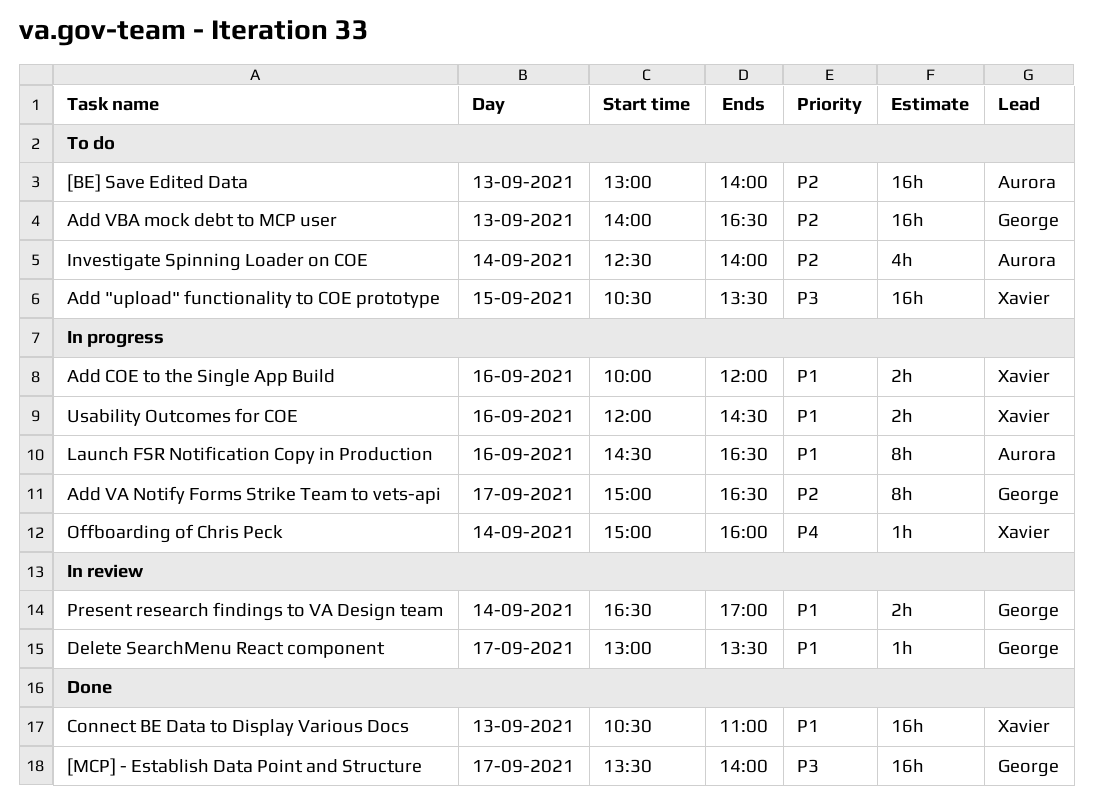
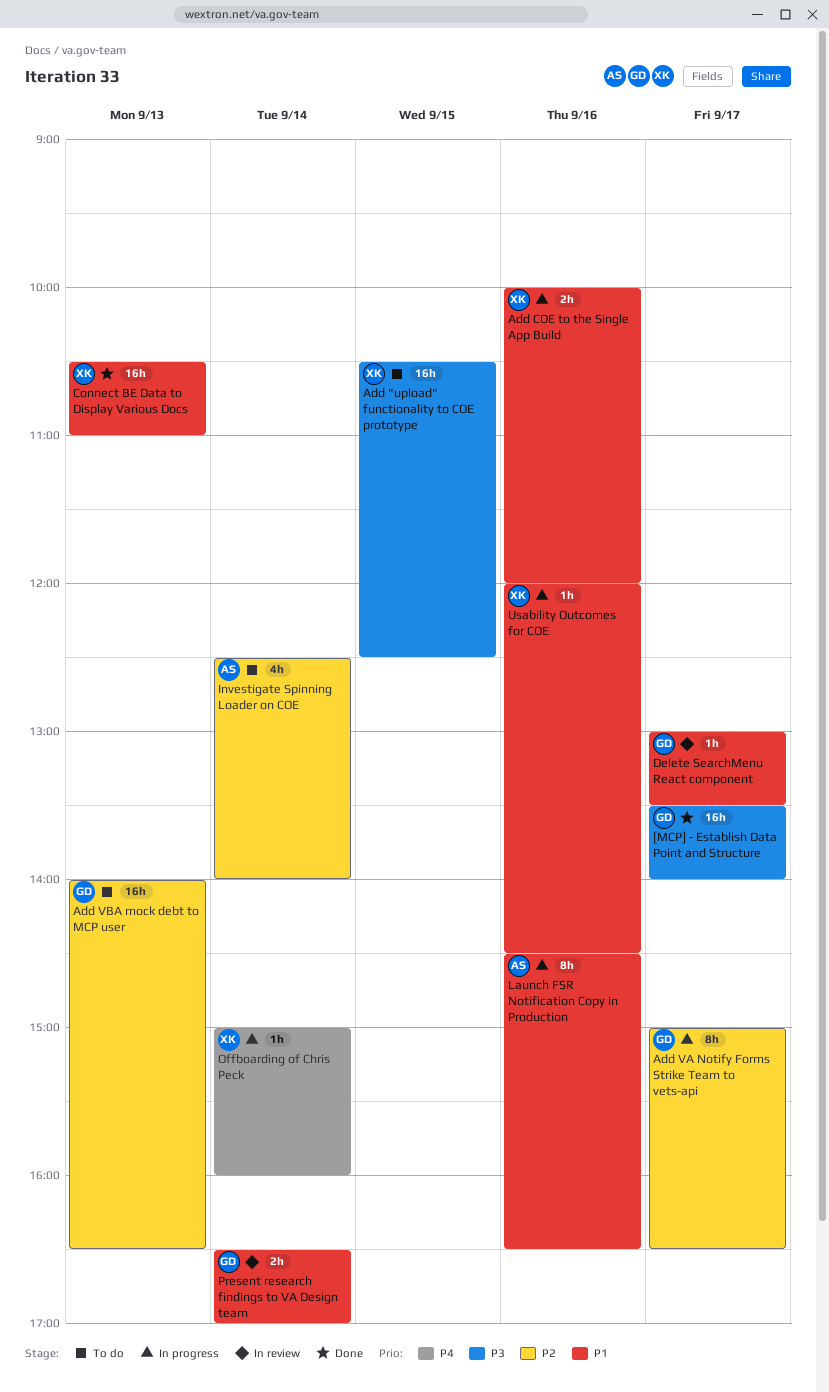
[BE] Save Edited Data: present -> none
Add "upload" functionality to COE prototype, ends: 13:30 -> 12:30
Usability Outcomes for COE, estimate: 2h -> 1h

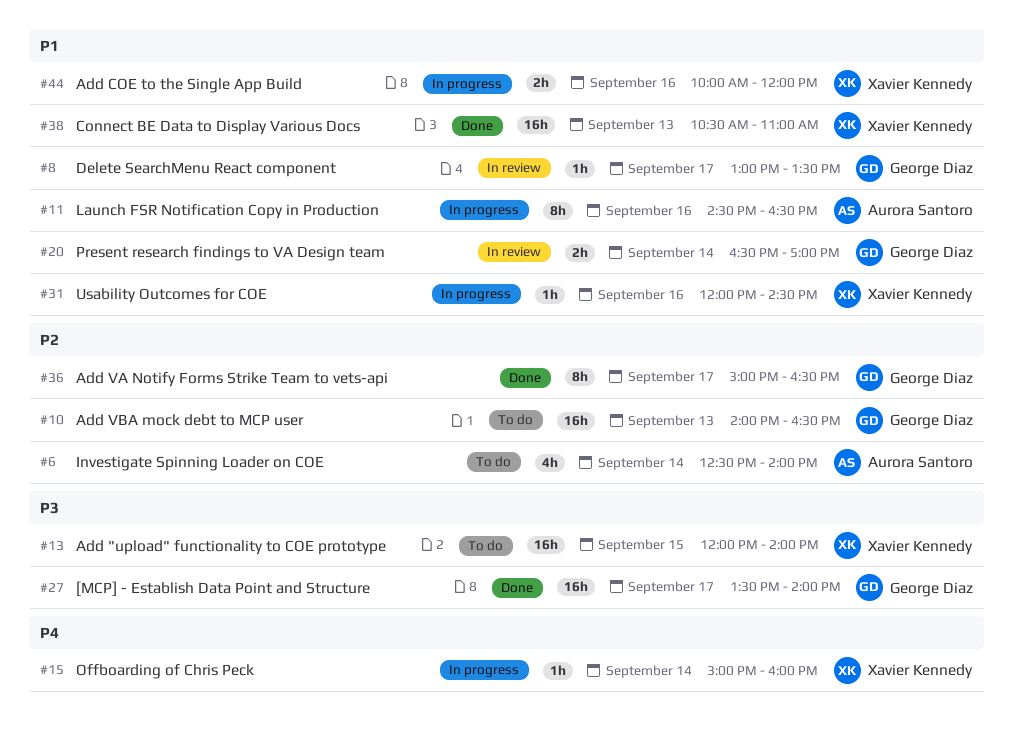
Add "upload" functionality to COE prototype, begins: 10:30 -> 12:00
Add "upload" functionality to COE prototype, ends: 12:30 -> 14:00
Add VA Notify Forms Strike Team to vets-api, status: In progress -> Done

